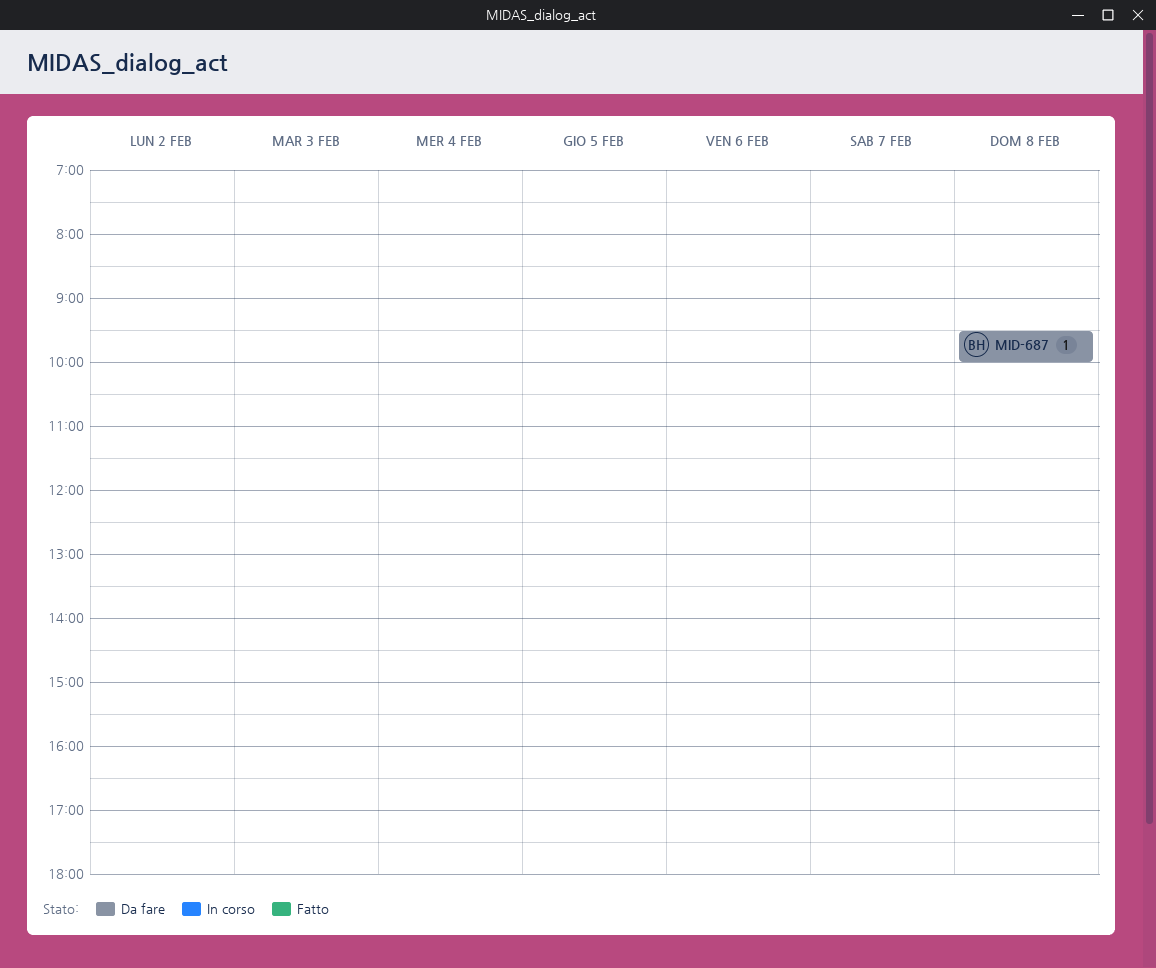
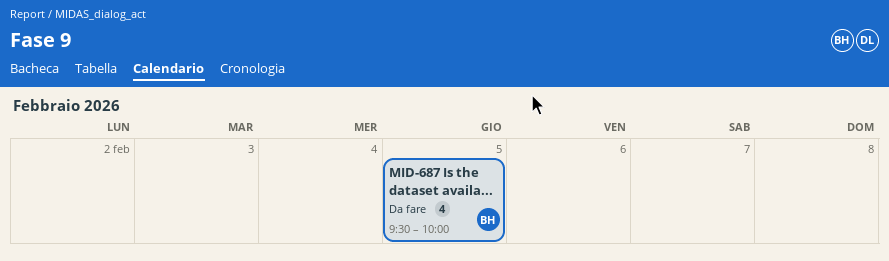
MID-687, estimate: 1 -> 4
MID-687, day: Feb 8 -> Feb 5

